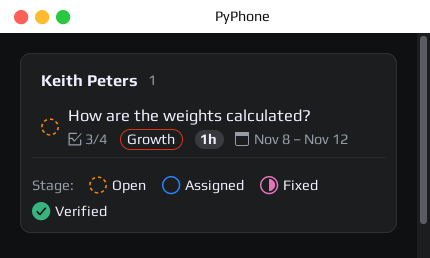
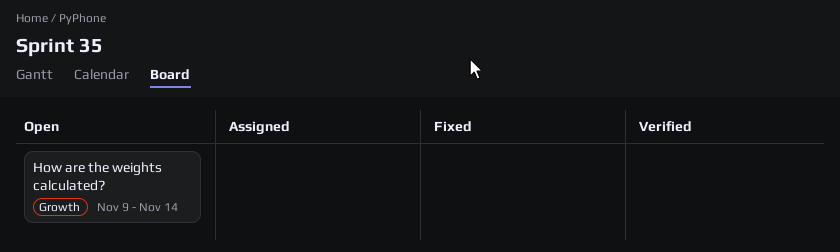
How are the weights calculated?, start: Nov 8 -> Nov 9
How are the weights calculated?, due: Nov 12 -> Nov 14

